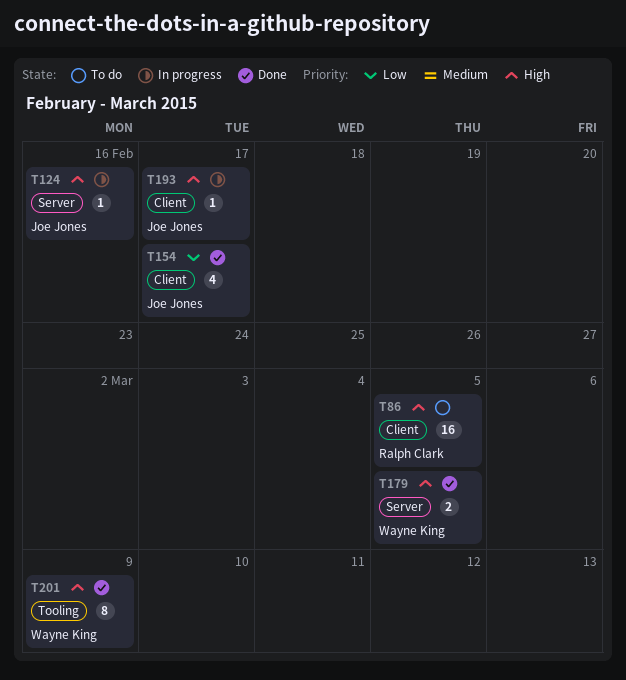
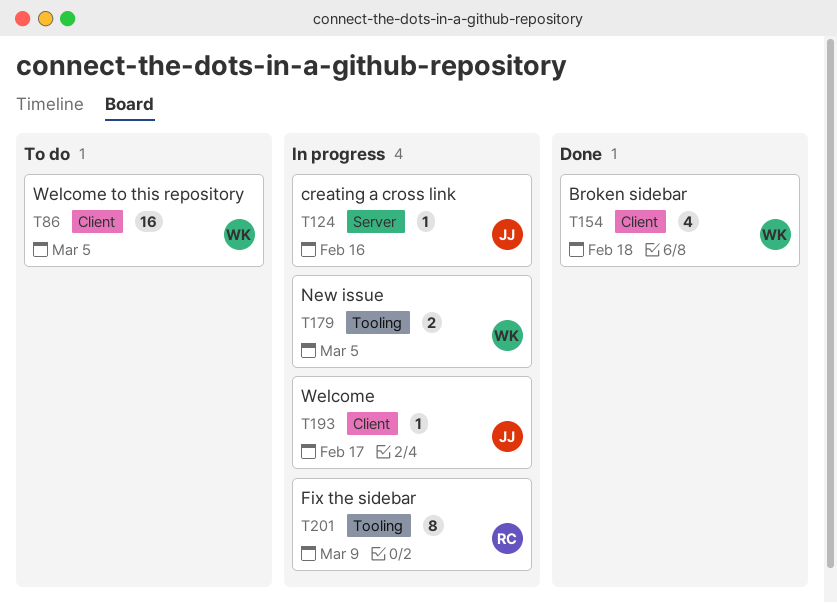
T86, owner: Ralph Clark -> Wayne King
T154, owner: Joe Jones -> Wayne King
T154, due: Feb 17 -> Feb 18
T179, status: Done -> In progress
T179, label: Server -> Tooling
T201, status: Done -> In progress
T201, owner: Wayne King -> Ralph Clark

